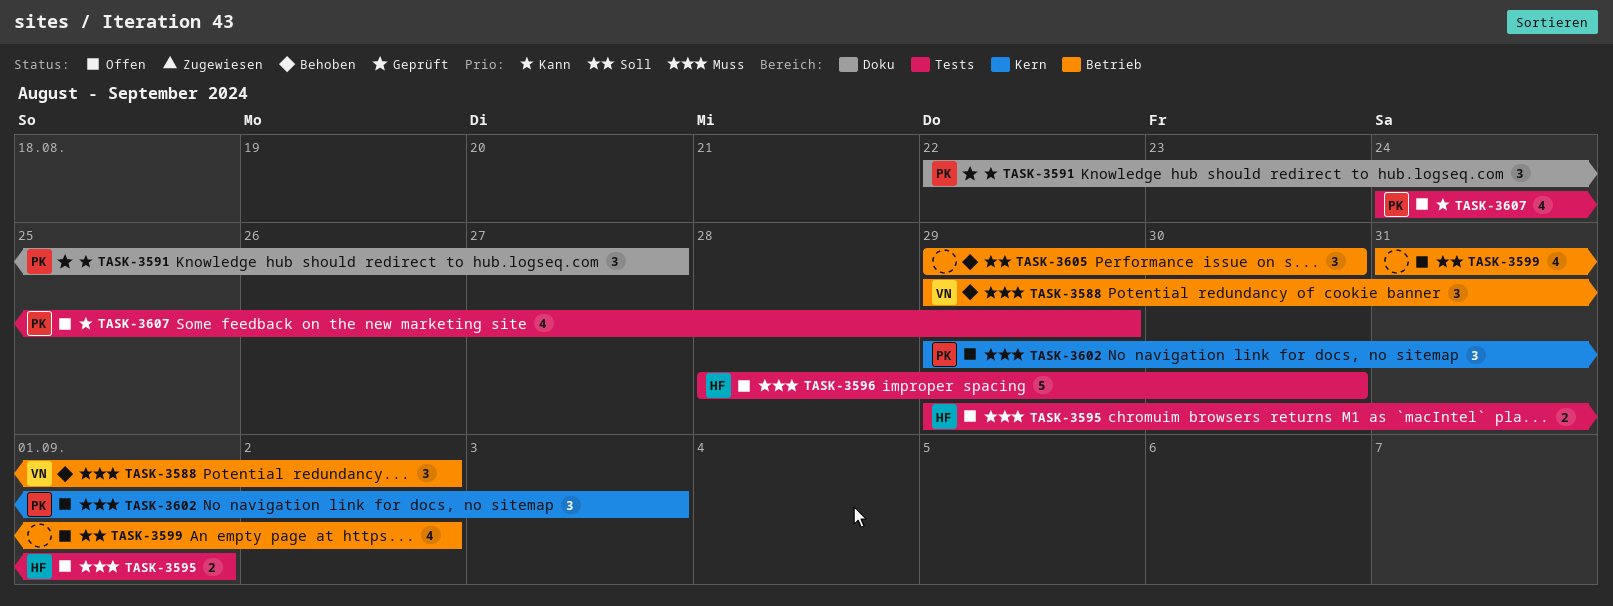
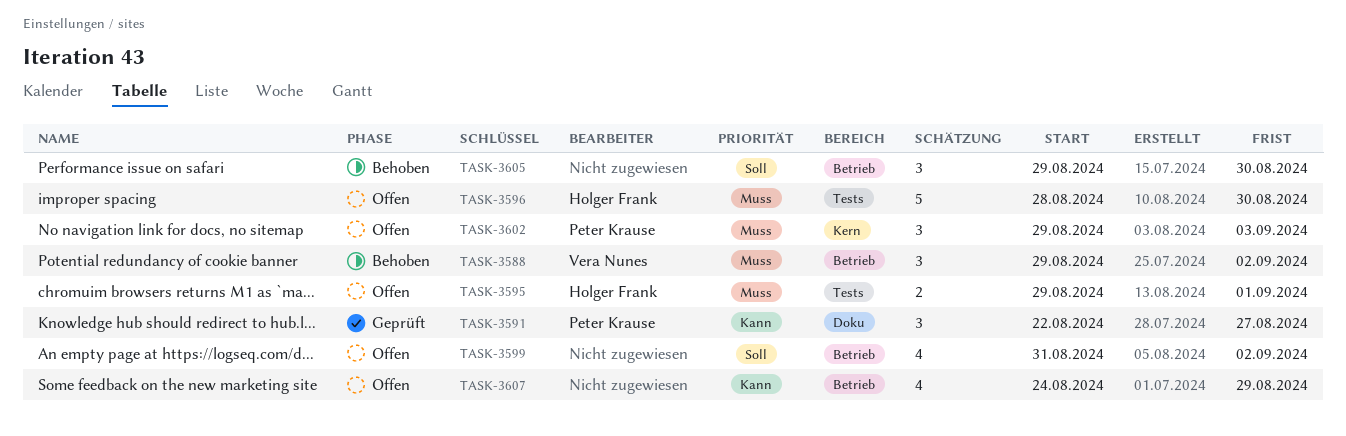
TASK-3607, owner: Peter Krause -> none
TASK-3607, label: Tests -> Betrieb

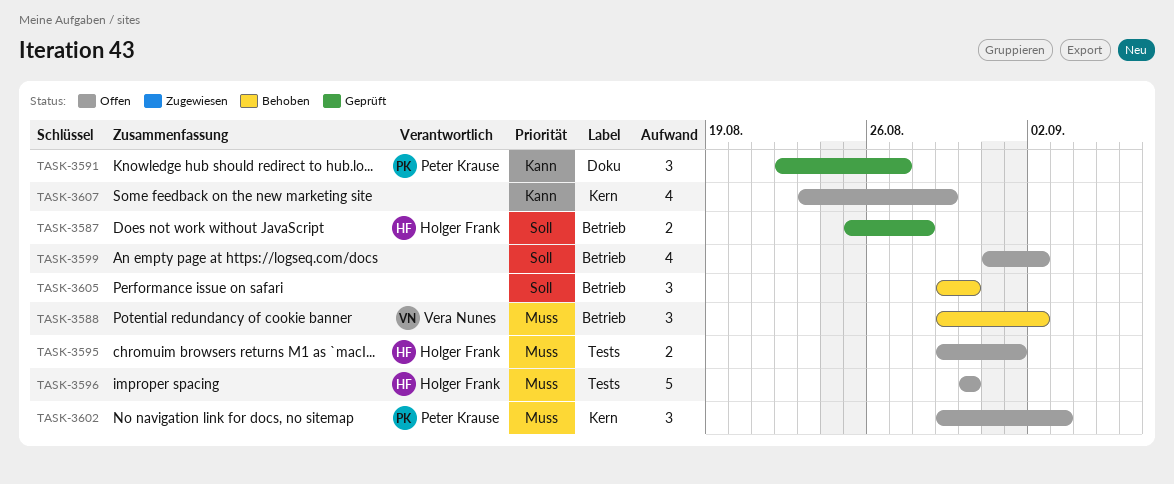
TASK-3587: none -> present
TASK-3596, start: Aug 28 -> Aug 30
TASK-3607, label: Betrieb -> Kern
TASK-3607, start: Aug 24 -> Aug 23

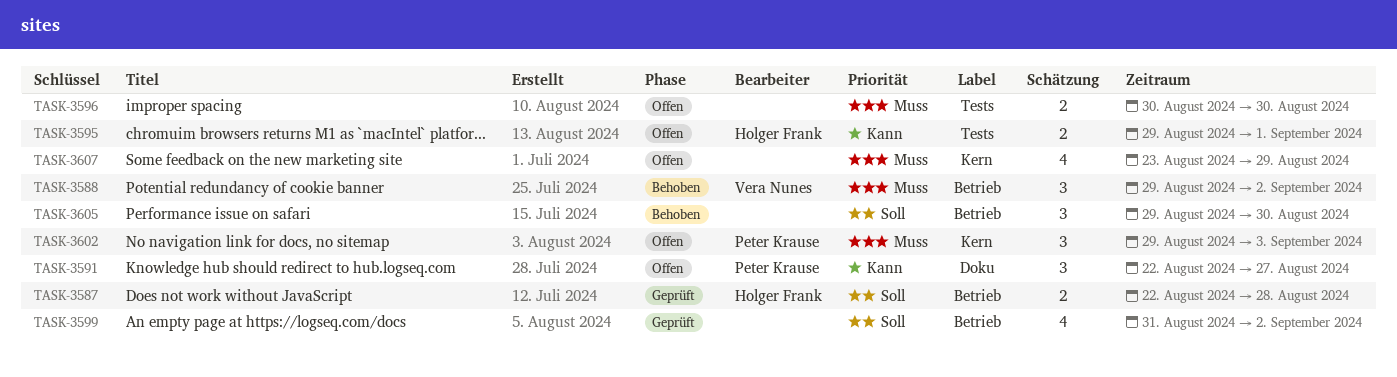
TASK-3587, start: Aug 25 -> Aug 22
TASK-3591, status: Geprüft -> Offen
TASK-3595, priority: Muss -> Kann
TASK-3596, owner: Holger Frank -> none
TASK-3596, estimate: 5 -> 2
TASK-3599, status: Offen -> Geprüft
TASK-3607, priority: Kann -> Muss

